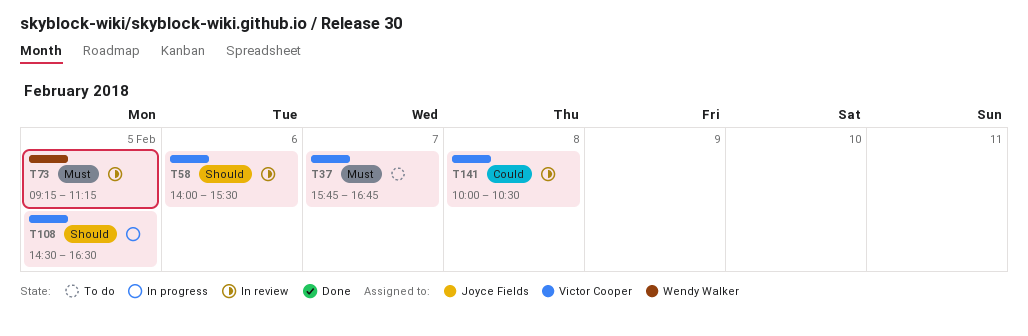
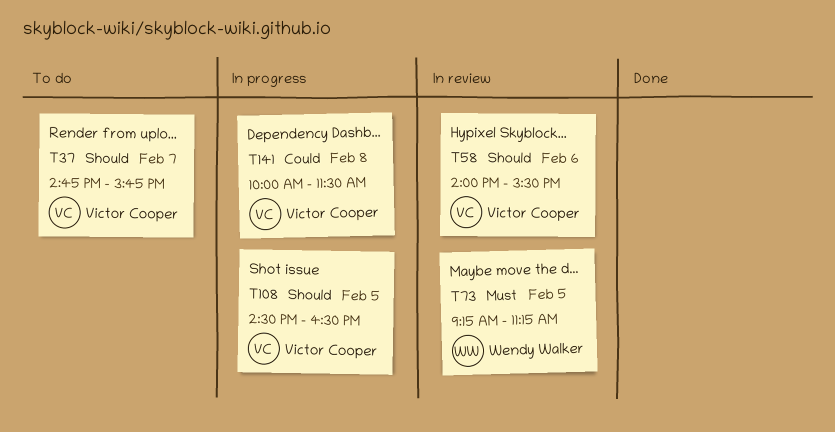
T37, priority: Must -> Should
T37, begins: 15:45 -> 14:45
T37, ends: 16:45 -> 15:45
T141, status: In review -> In progress
T141, ends: 10:30 -> 11:30

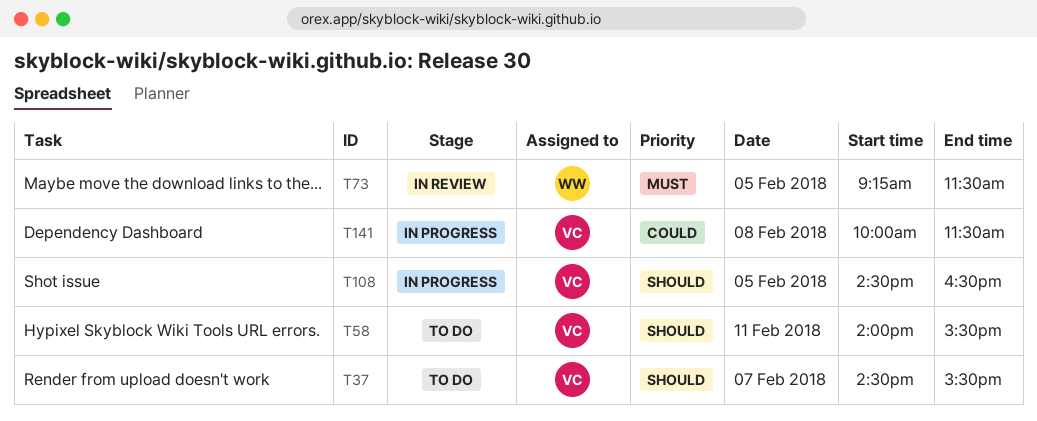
T37, begins: 14:45 -> 14:30
T37, ends: 15:45 -> 15:30
T58, status: In review -> To do
T58, day: Feb 6 -> Feb 11
T73, ends: 11:15 -> 11:30

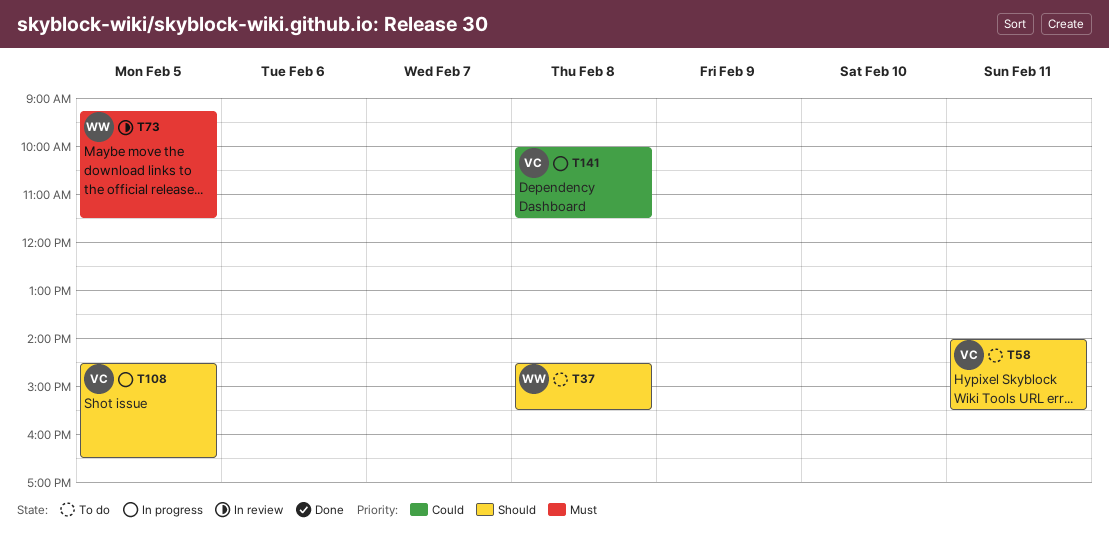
T37, owner: VC -> WW
T37, day: Feb 7 -> Feb 8

